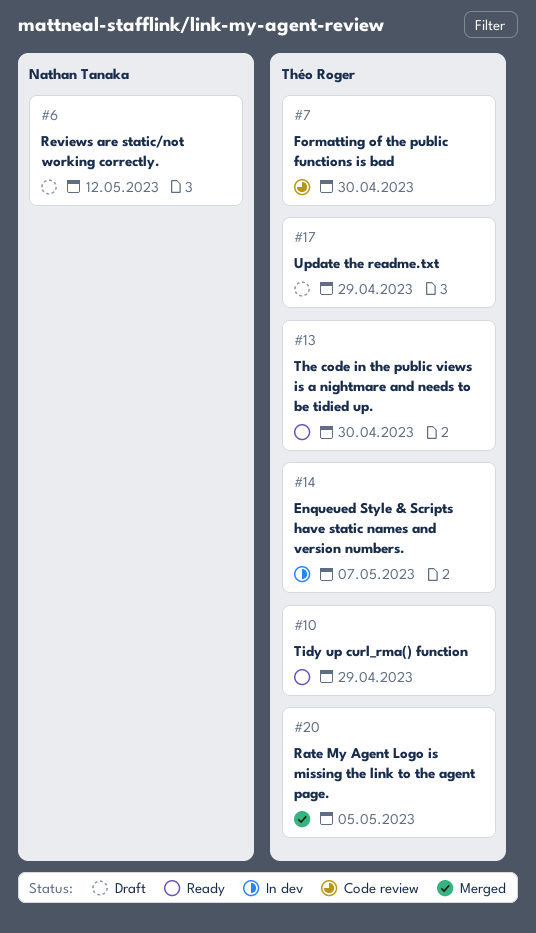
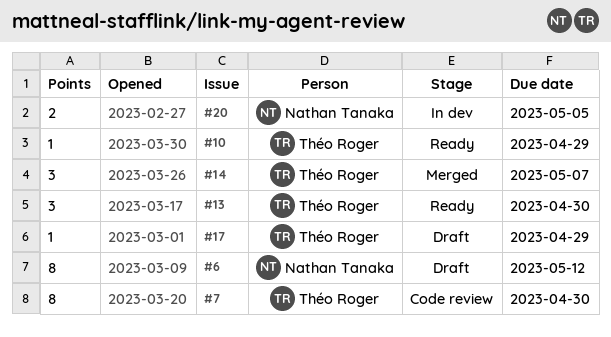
#14, status: In dev -> Merged
#20, status: Merged -> In dev
#20, owner: Théo Roger -> Nathan Tanaka

